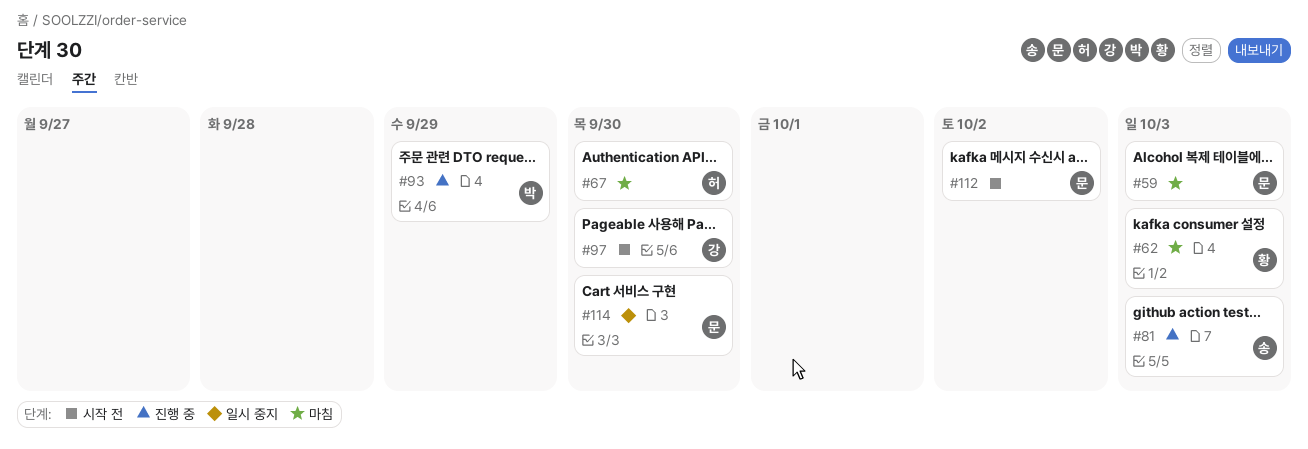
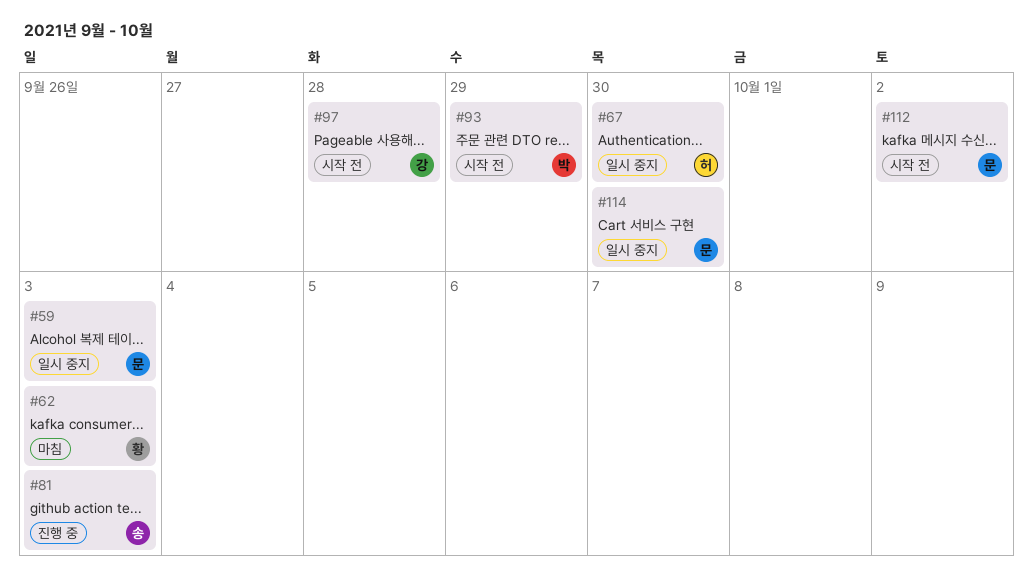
#59, status: 마침 -> 일시 중지
#67, status: 마침 -> 일시 중지
#93, status: 진행 중 -> 시작 전
#97, due: Sep 30 -> Sep 28

